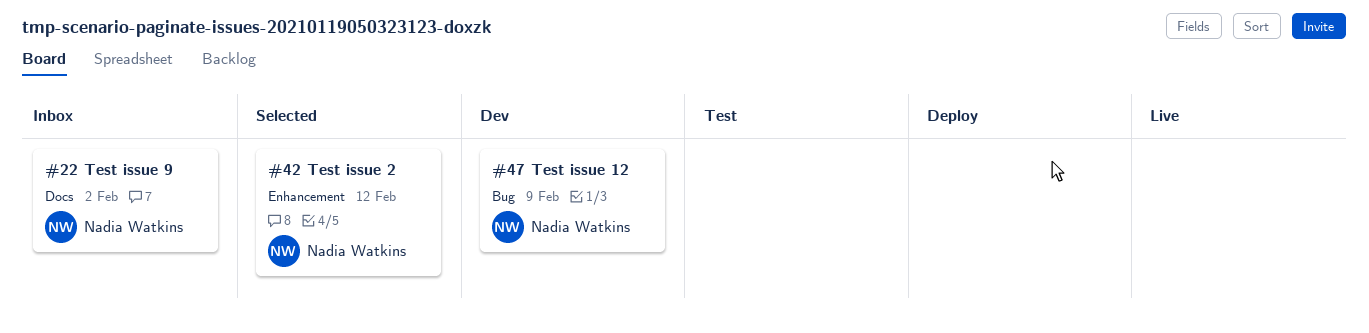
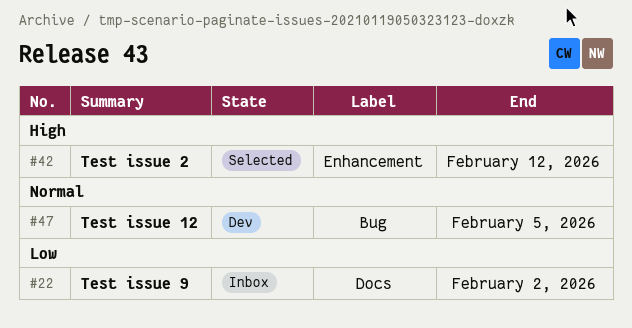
#47, due: Feb 9 -> Feb 5

